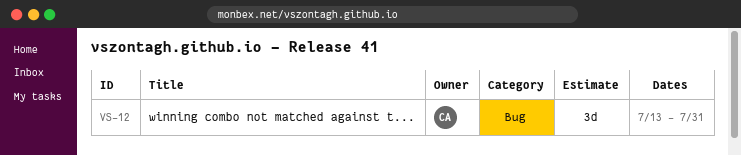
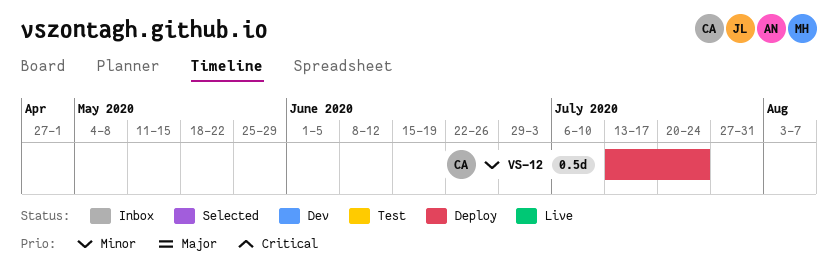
VS-12, estimate: 3d -> 0.5d
VS-12, due: Jul 31 -> Jul 24

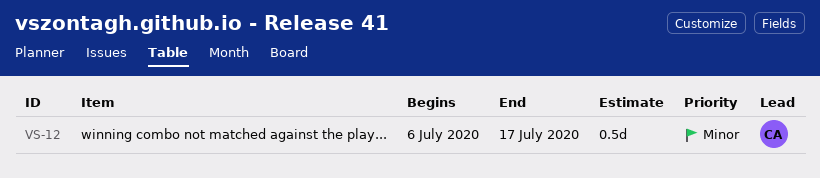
VS-12, start: Jul 13 -> Jul 6
VS-12, due: Jul 24 -> Jul 17

